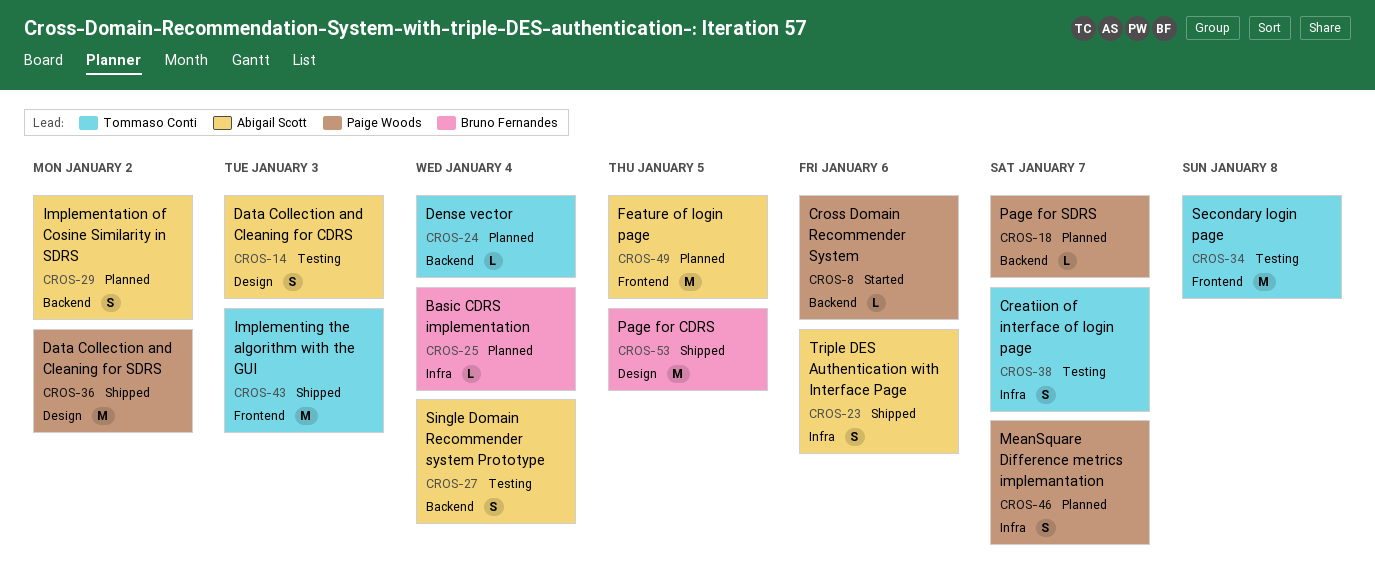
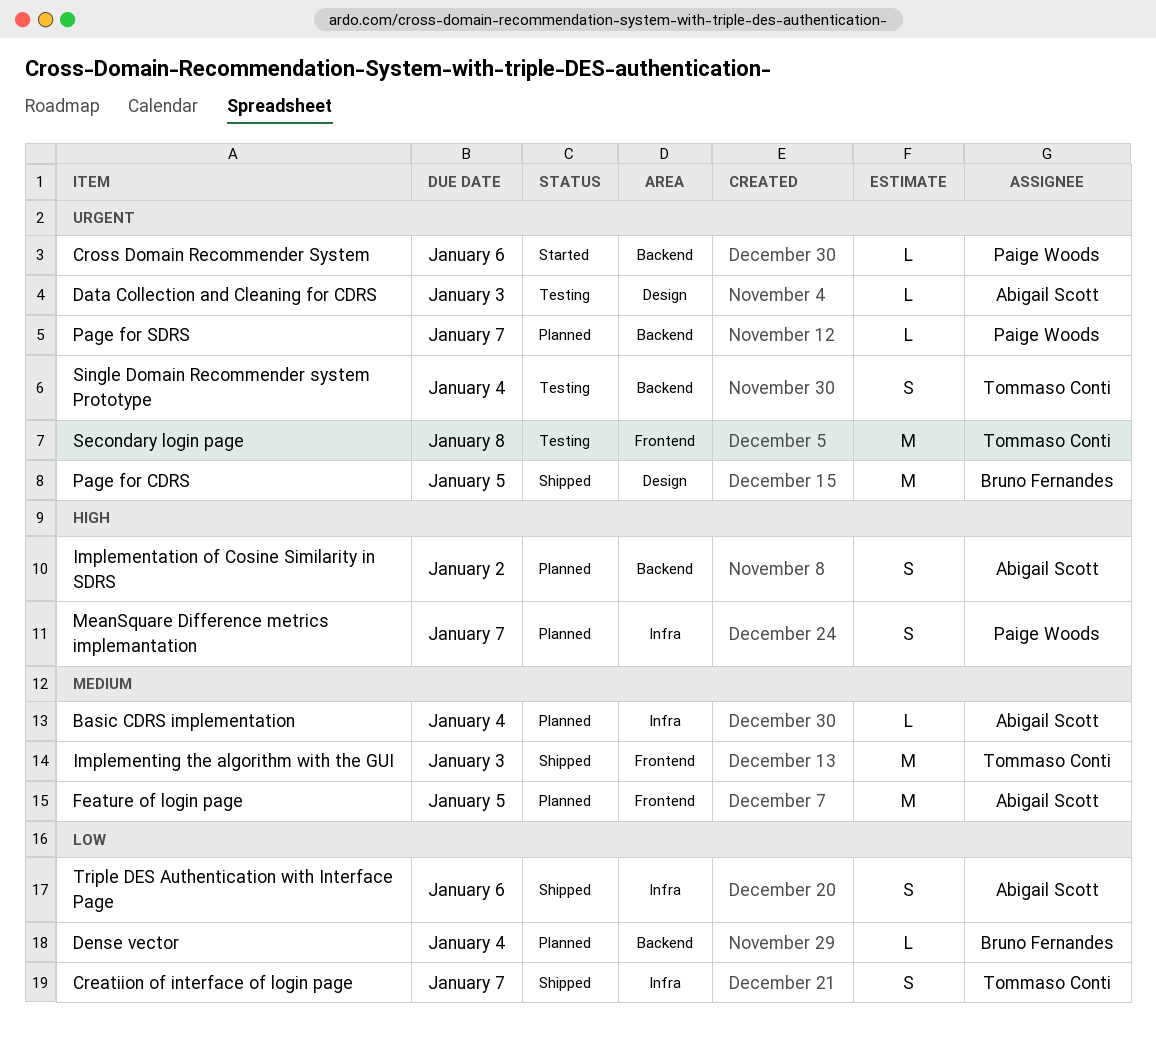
Basic CDRS implementation, owner: Bruno Fernandes -> Abigail Scott
Creatiion of interface of login page, status: Testing -> Shipped
Data Collection and Cleaning for CDRS, estimate: S -> L
Data Collection and Cleaning for SDRS: present -> none
Dense vector, owner: Tommaso Conti -> Bruno Fernandes
Single Domain Recommender system Prototype, owner: Abigail Scott -> Tommaso Conti

